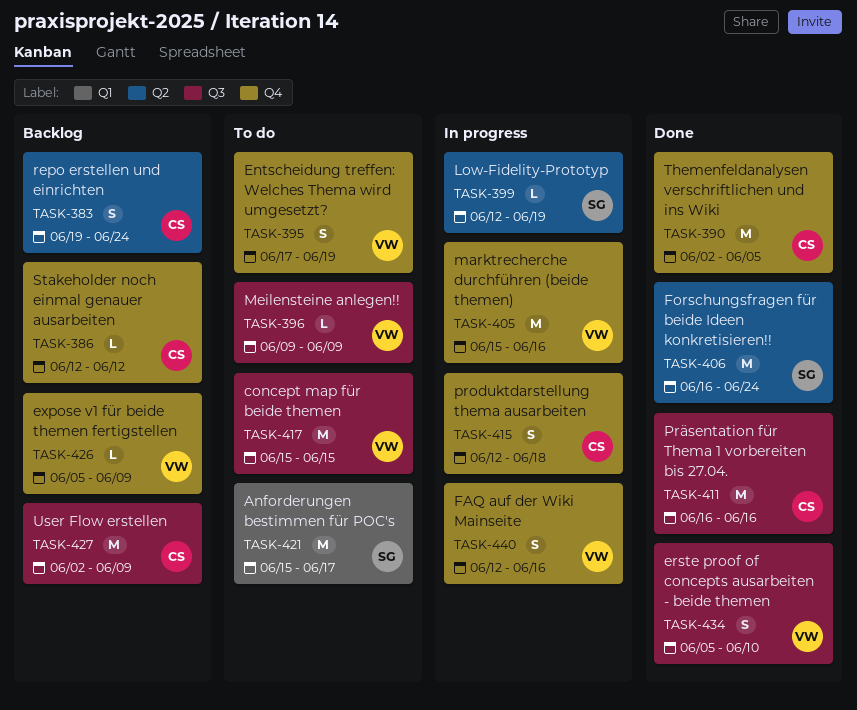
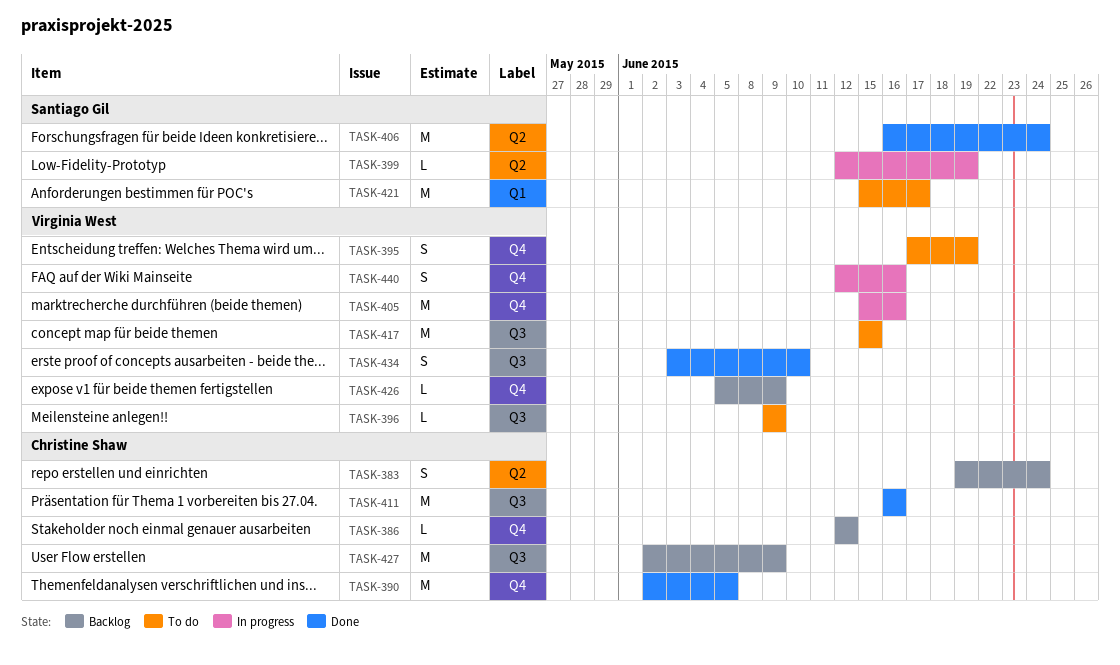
TASK-415: present -> none
TASK-434, start: Jun 5 -> Jun 3

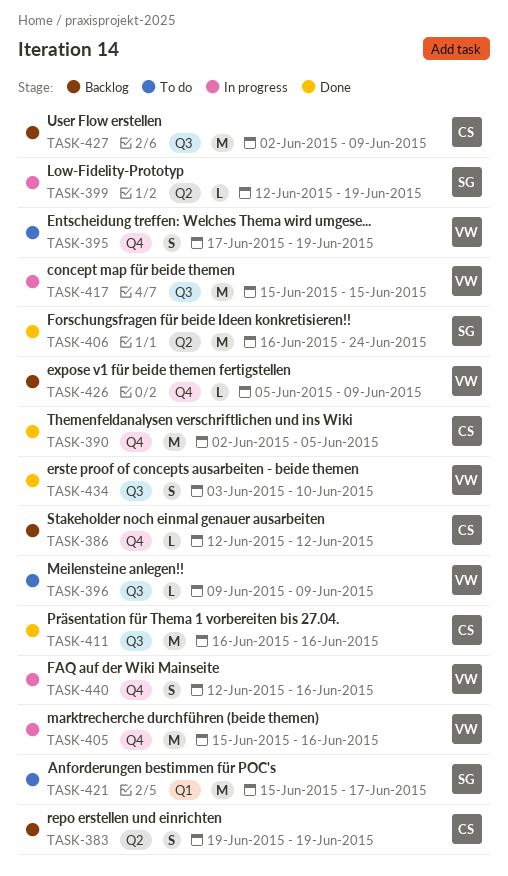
TASK-383, due: Jun 24 -> Jun 19
TASK-417, status: To do -> In progress

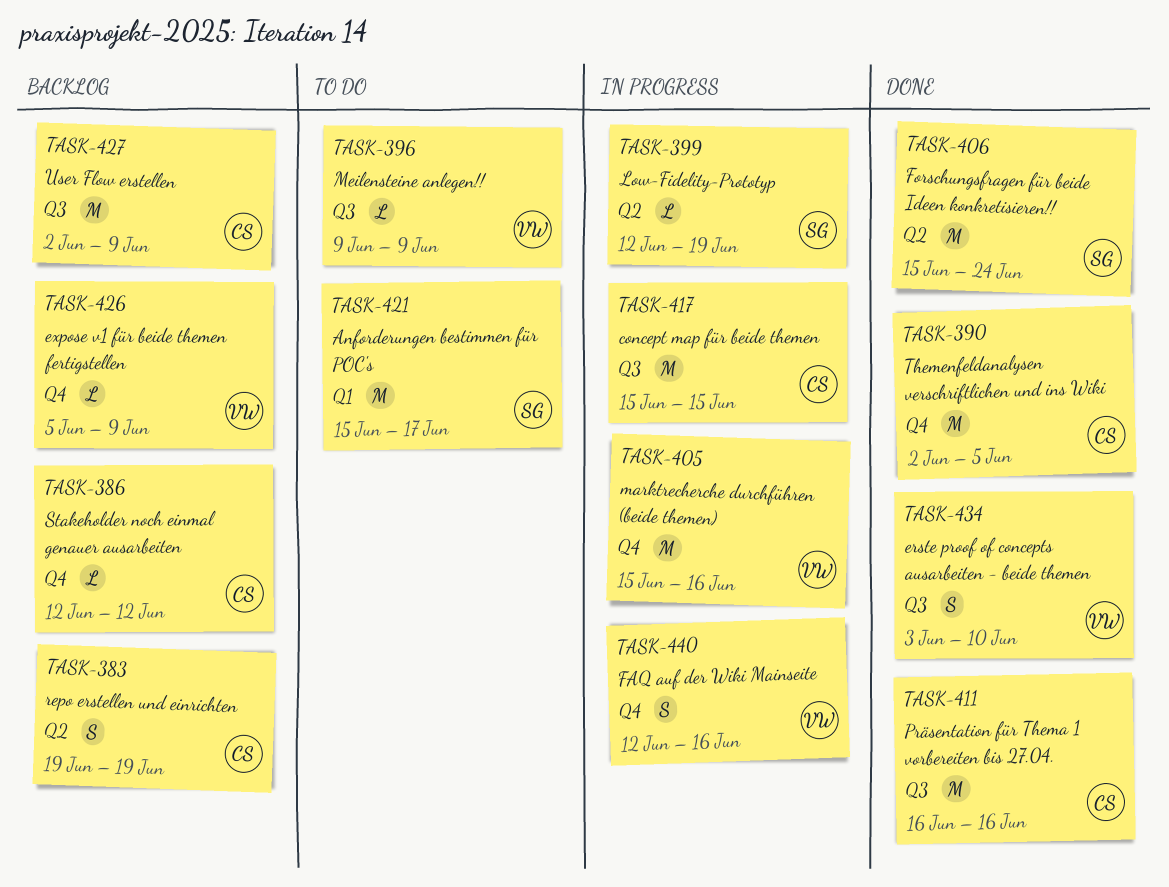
TASK-395: present -> none
TASK-406, start: Jun 16 -> Jun 15
TASK-417, owner: VW -> CS

